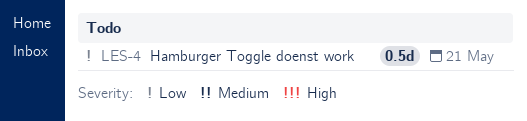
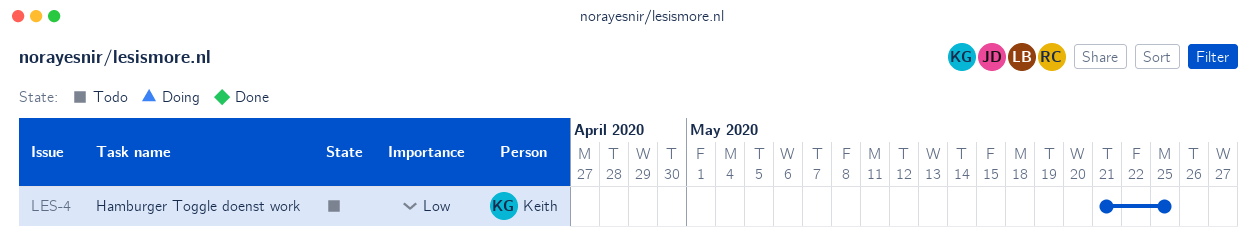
LES-4, due: May 21 -> May 25

